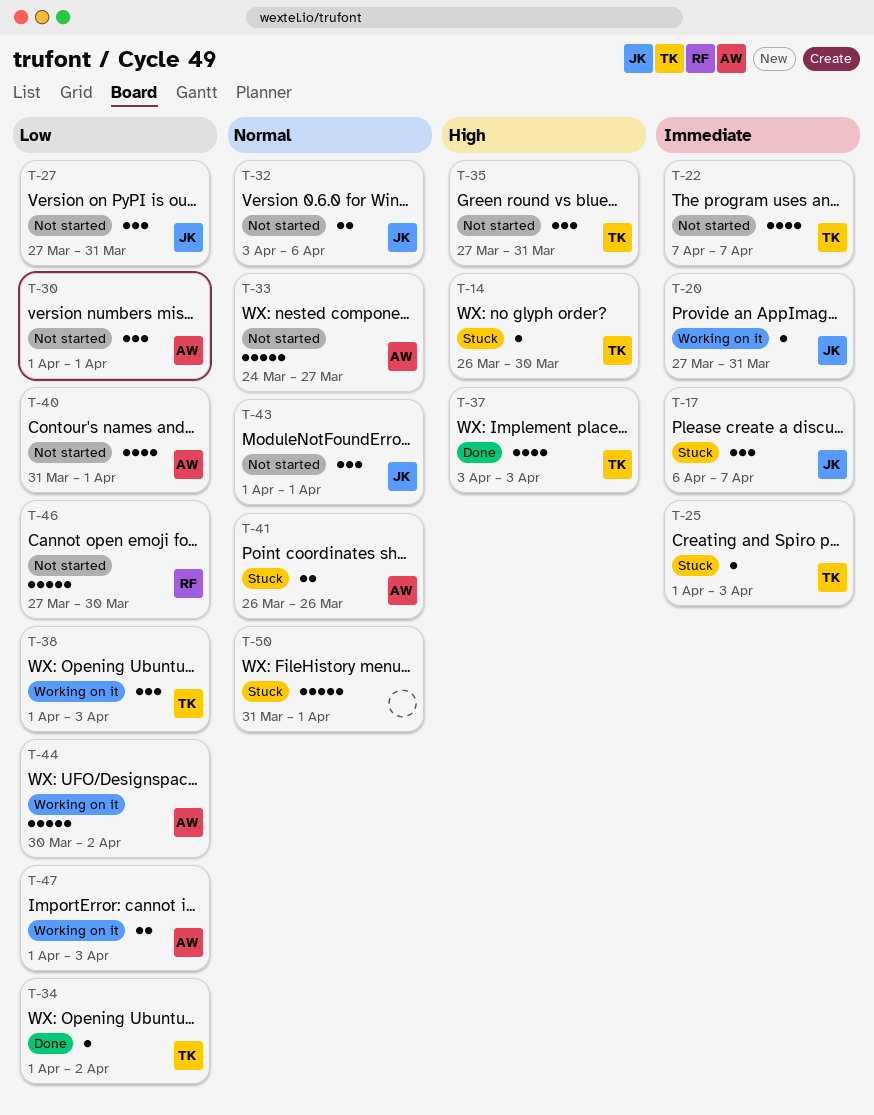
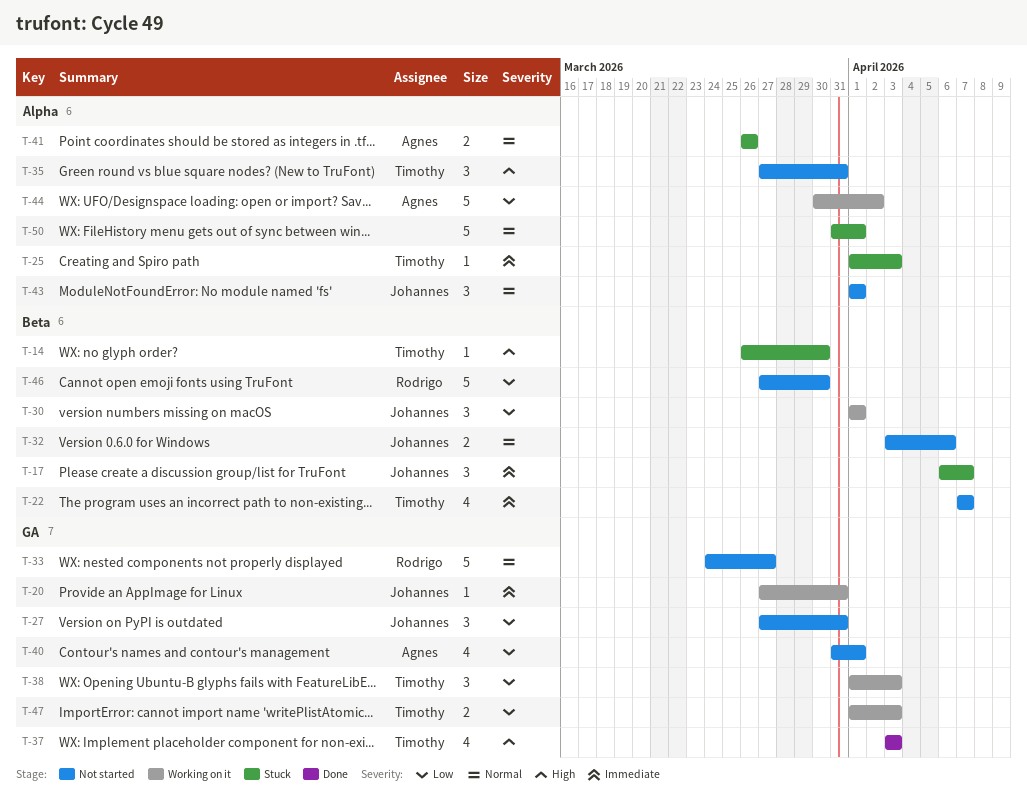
T-30, status: Not started -> Working on it
T-30, owner: Agnes -> Johannes
T-33, owner: Agnes -> Rodrigo
T-34: present -> none
T-47, owner: Agnes -> Timothy

